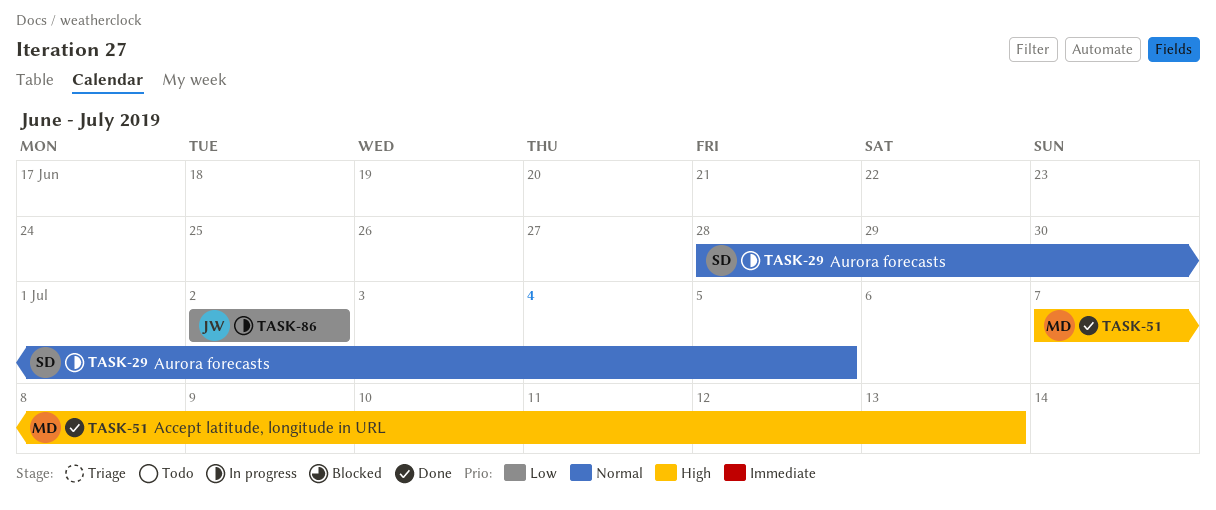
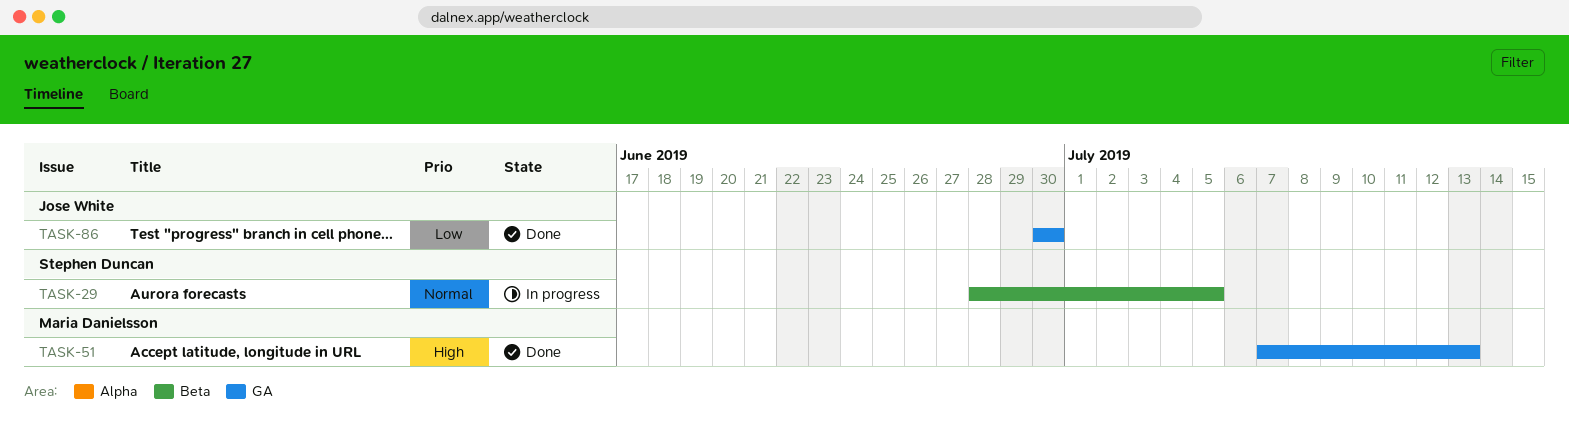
TASK-86, status: In progress -> Done
TASK-86, start: Jul 2 -> Jun 30
TASK-86, due: Jul 2 -> Jun 30

